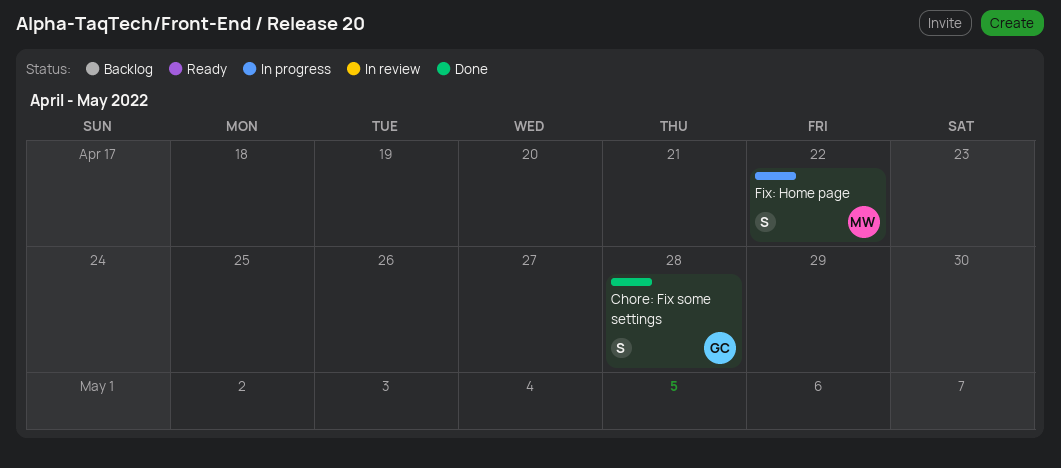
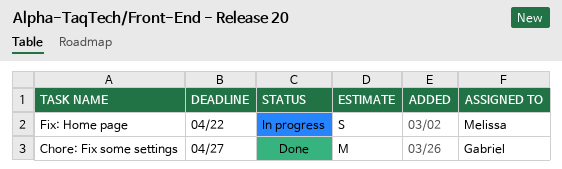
Chore: Fix some settings, estimate: S -> M
Chore: Fix some settings, due: Apr 28 -> Apr 27

